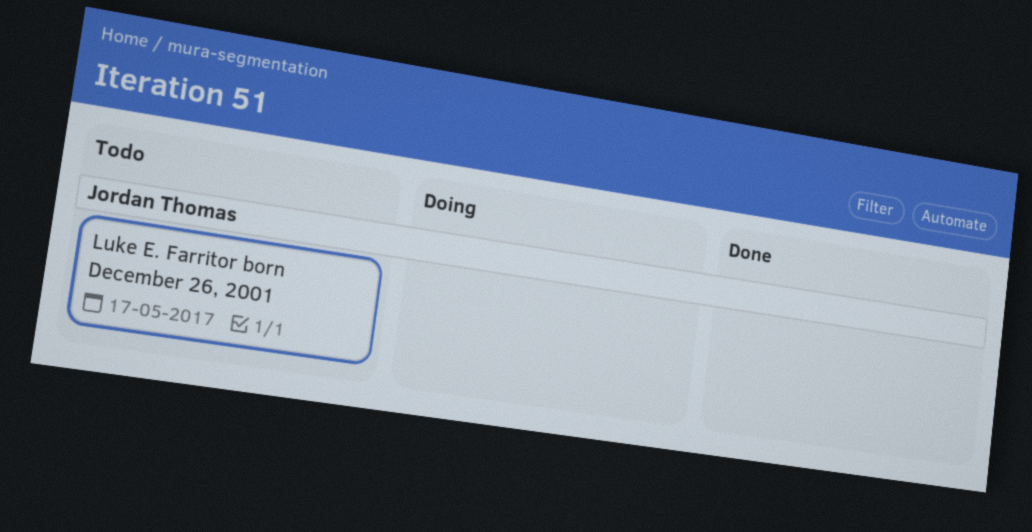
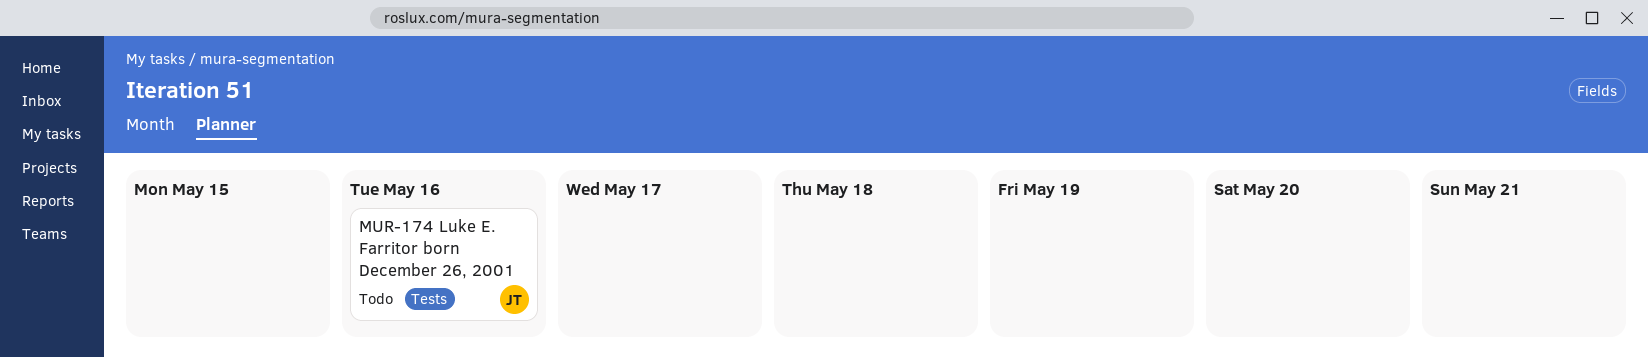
Luke E. Farritor born December 26, 2001, due: May 17 -> May 16

